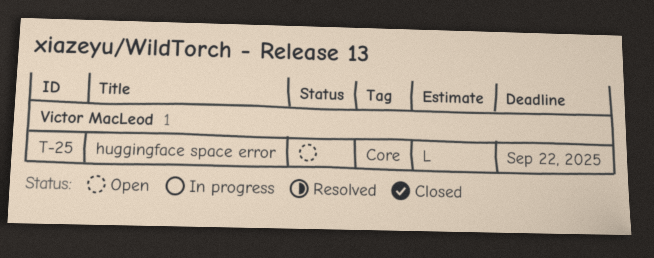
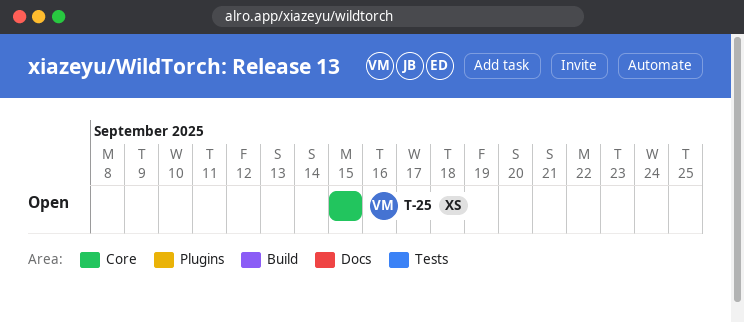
T-25, estimate: L -> XS
T-25, due: Sep 22 -> Sep 15

